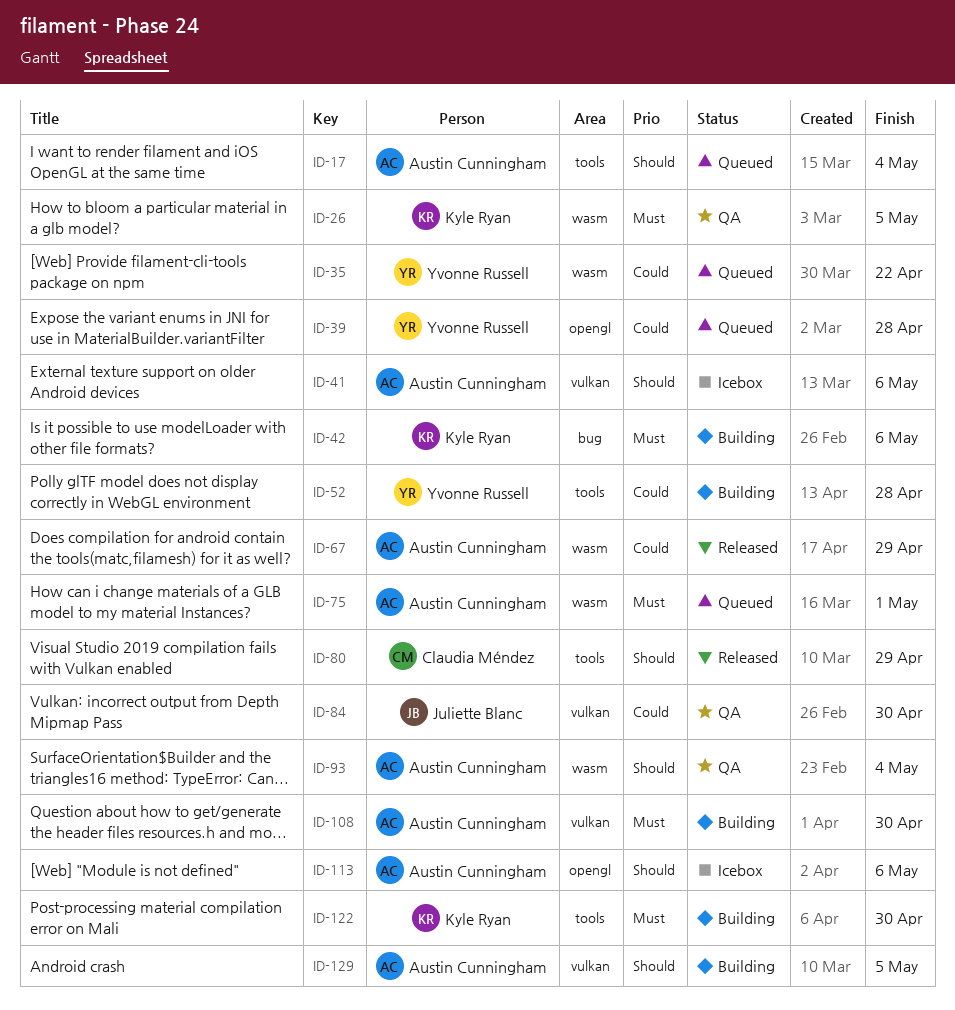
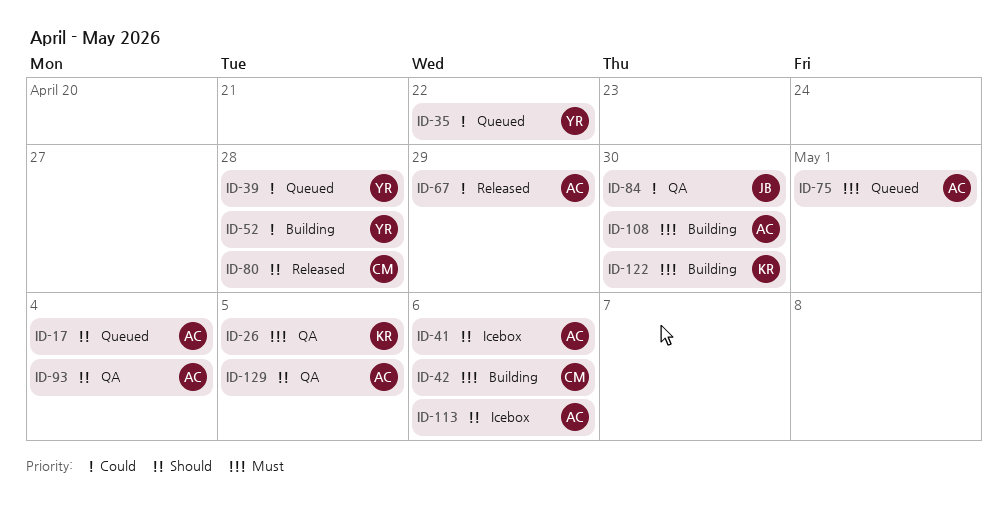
ID-42, owner: Kyle Ryan -> Claudia Méndez
ID-80, due: Apr 29 -> Apr 28
ID-129, status: Building -> QA

